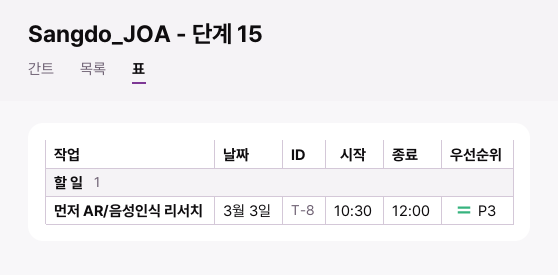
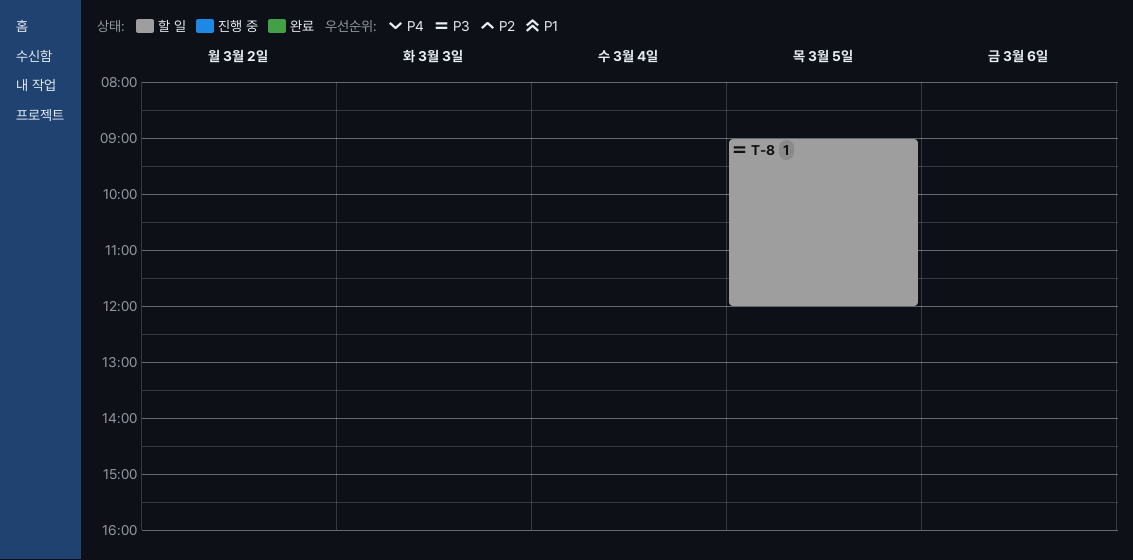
T-8, day: Mar 3 -> Mar 5
T-8, begins: 10:30 -> 09:00

